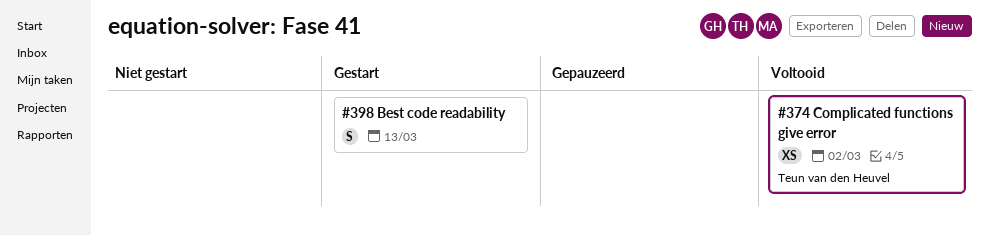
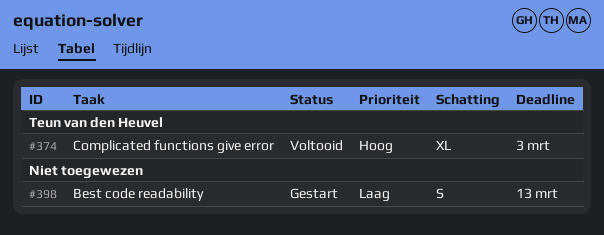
#374, estimate: XS -> XL
#374, due: Mar 2 -> Mar 3

